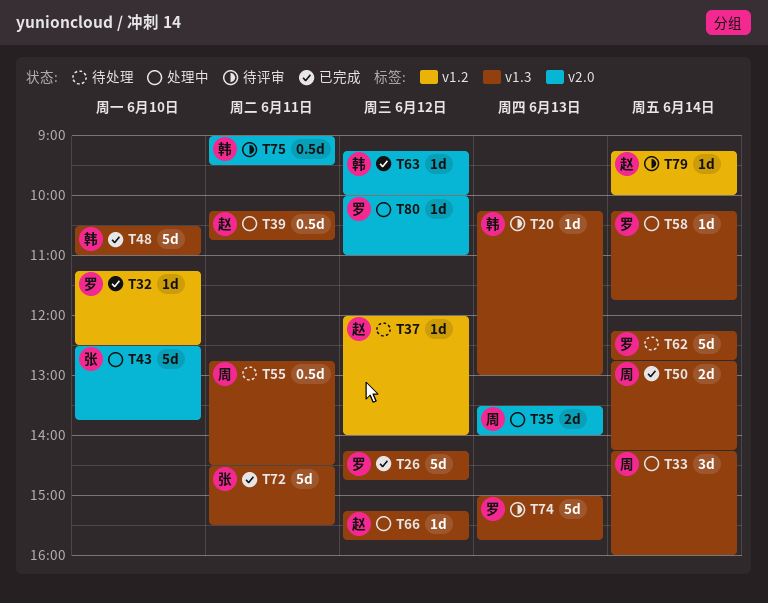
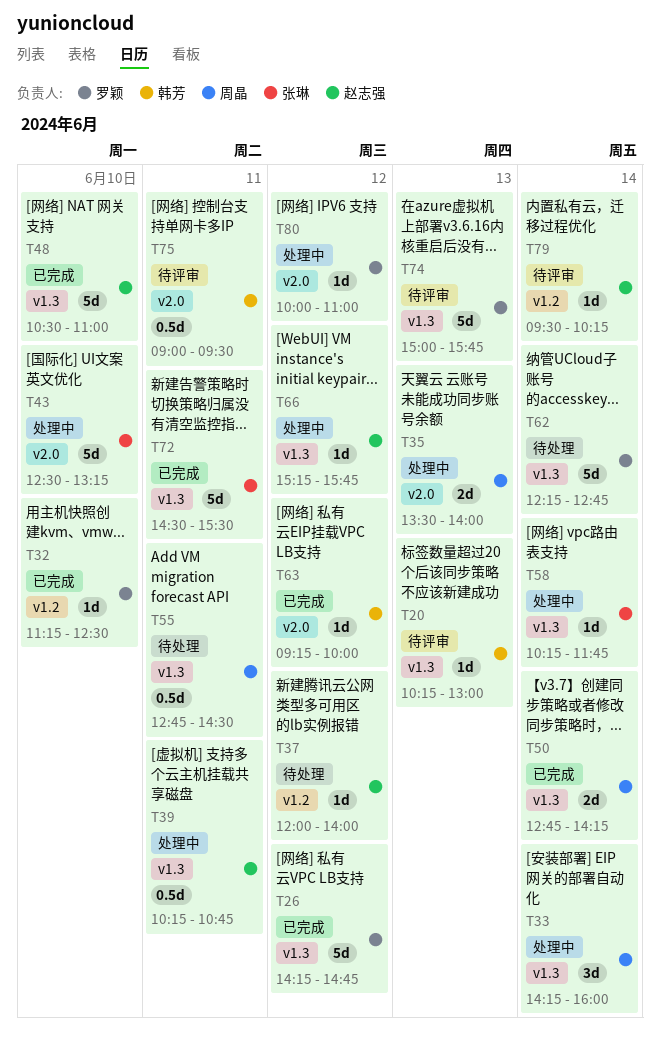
T43, ends: 13:45 -> 13:15
T48, owner: 韩芳 -> 赵志强
T58, owner: 罗颖 -> 张琳
T79, begins: 09:15 -> 09:30
T79, ends: 10:00 -> 10:15

